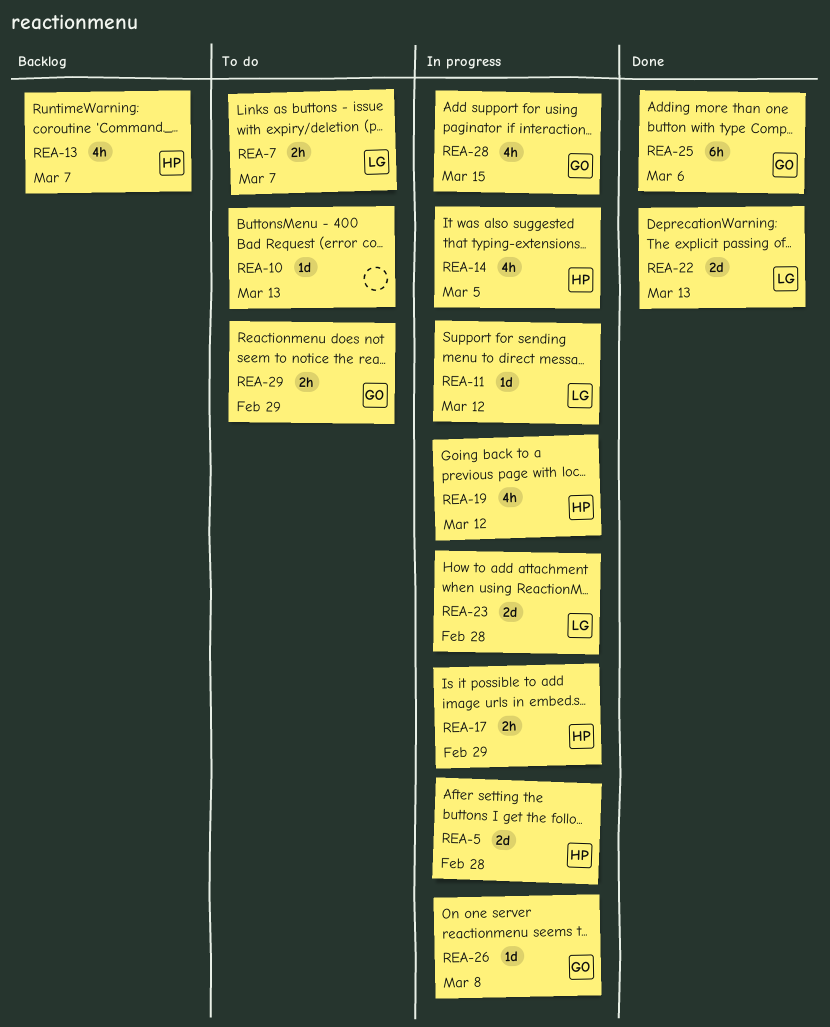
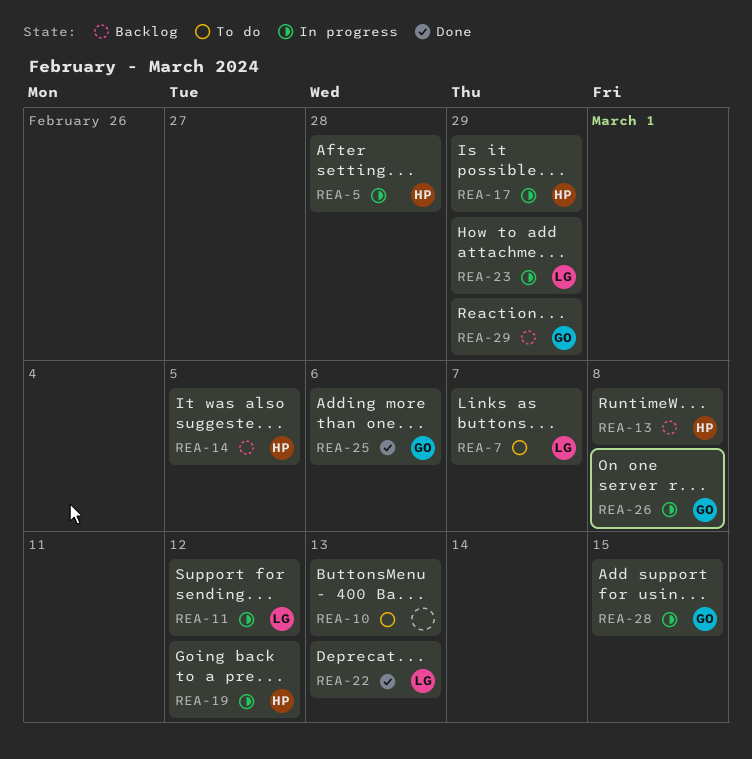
REA-13, due: Mar 7 -> Mar 8
REA-14, status: In progress -> Backlog
REA-23, due: Feb 28 -> Feb 29
REA-29, status: To do -> Backlog

